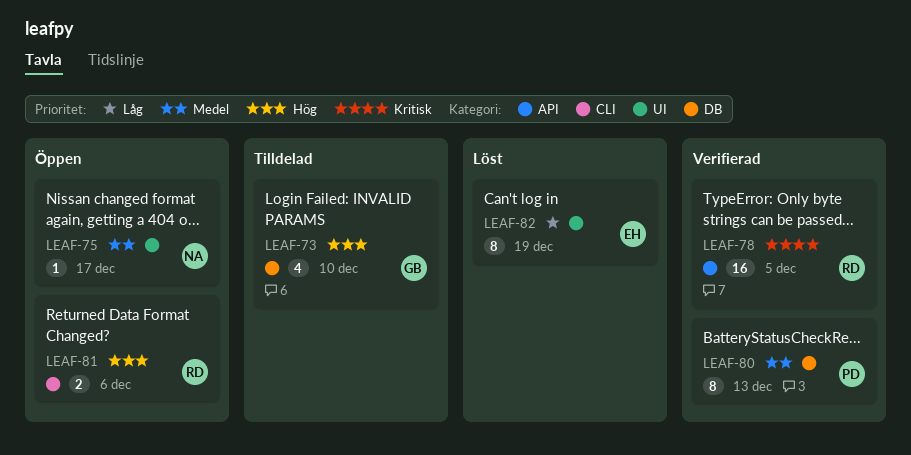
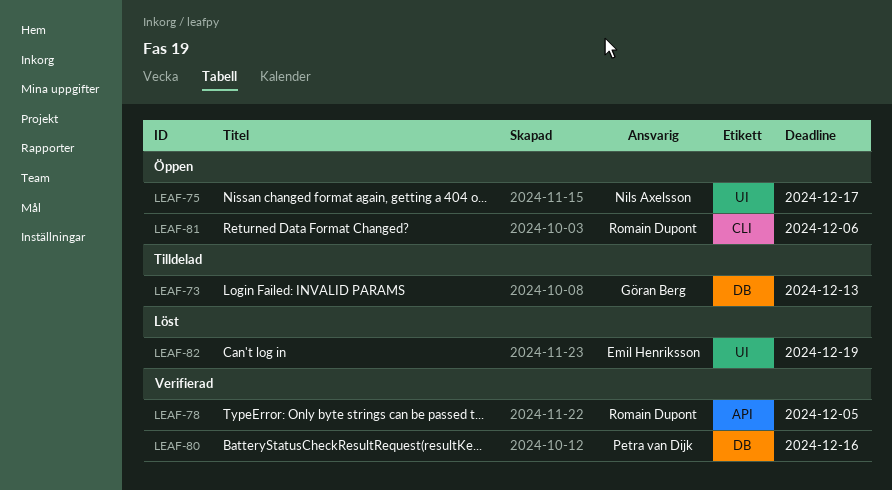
LEAF-73, due: Dec 10 -> Dec 13
LEAF-80, due: Dec 13 -> Dec 16

